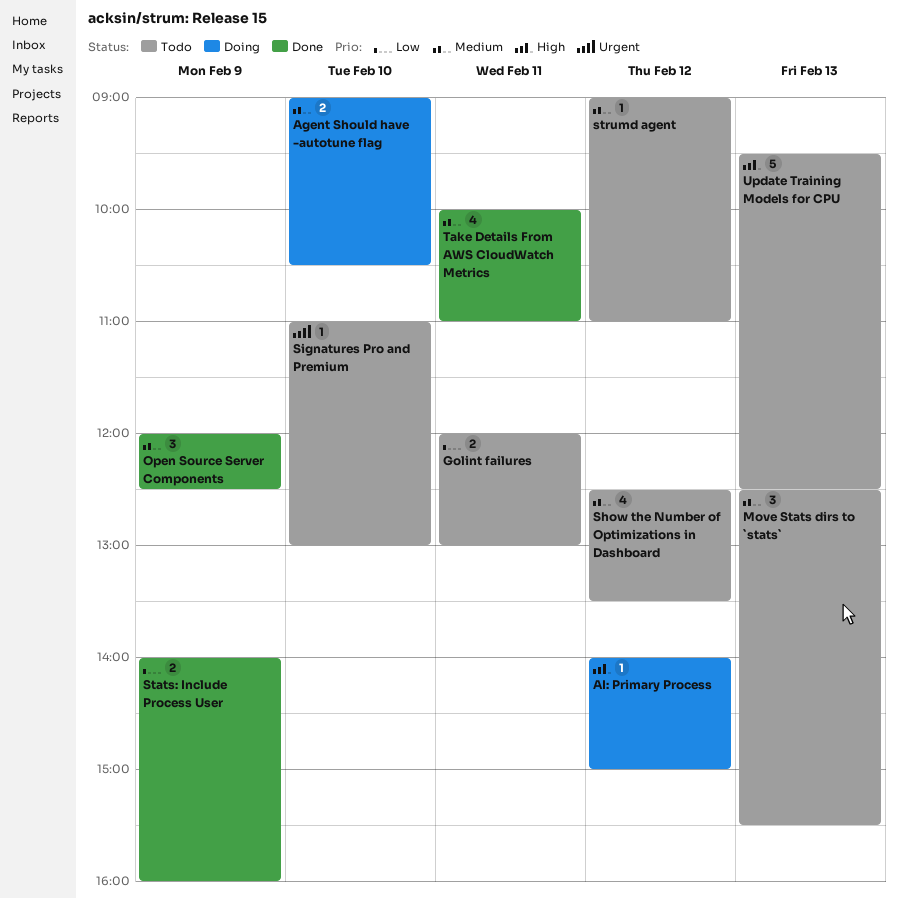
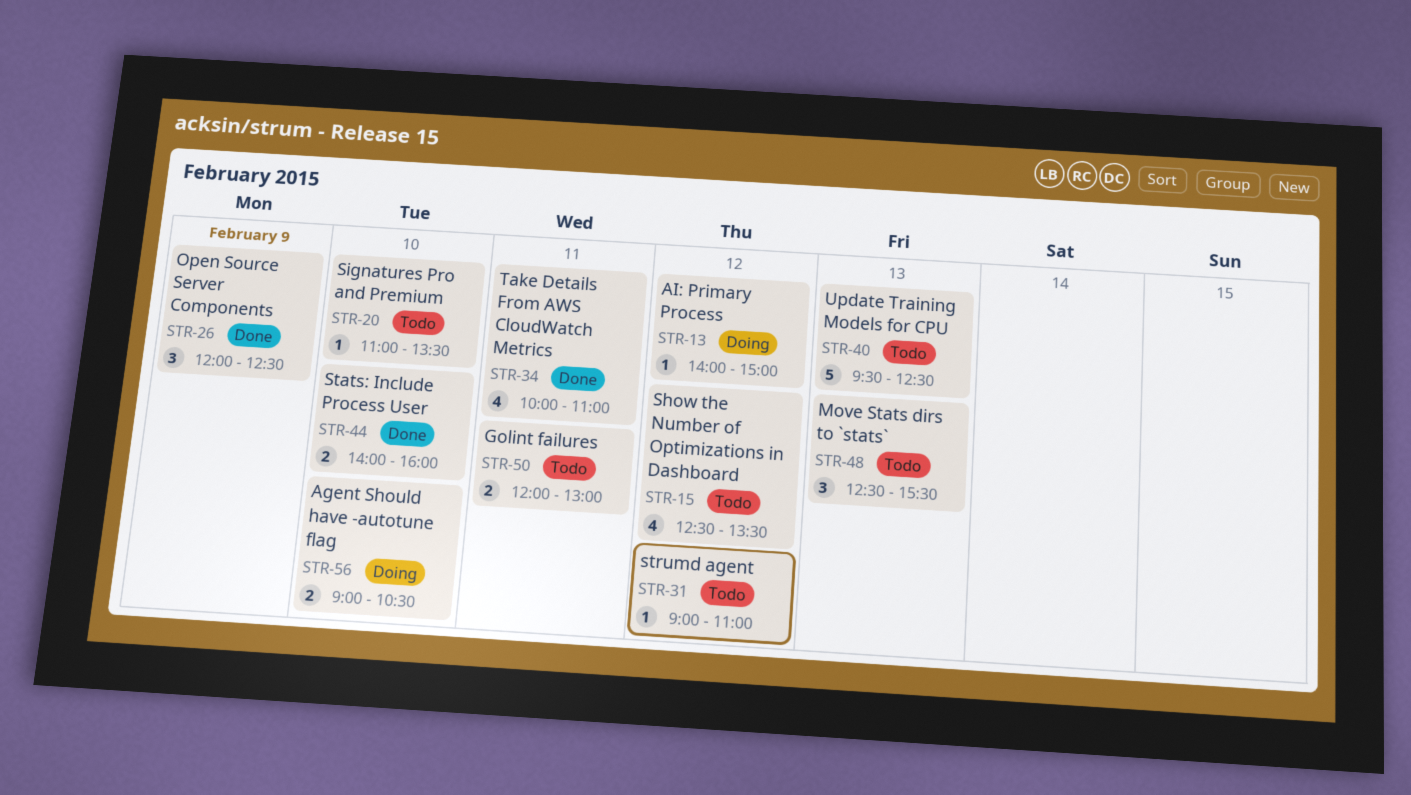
Signatures Pro and Premium, ends: 13:00 -> 13:30
Stats: Include Process User, day: Feb 9 -> Feb 10

